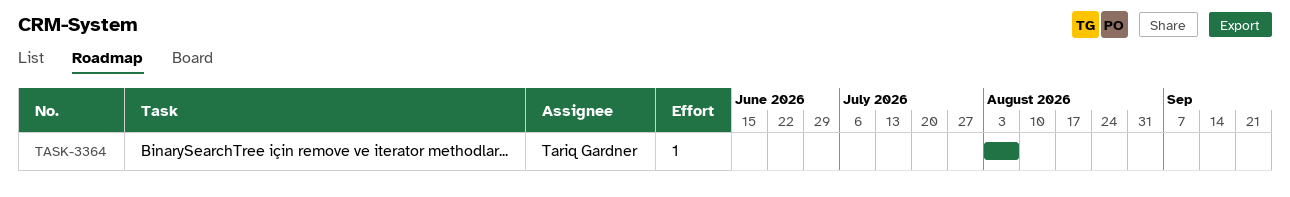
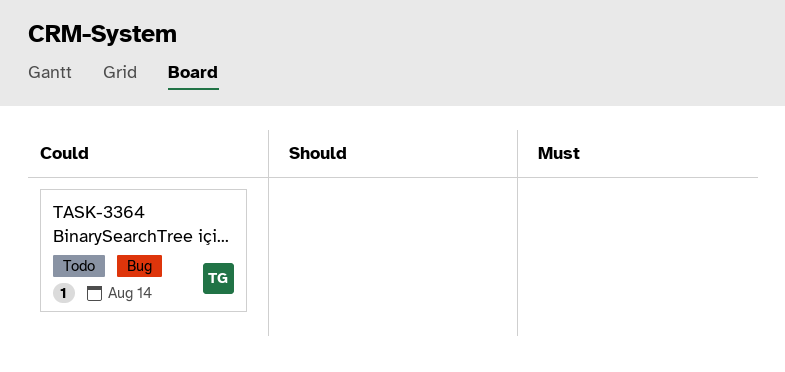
TASK-3364, due: Aug 7 -> Aug 14

